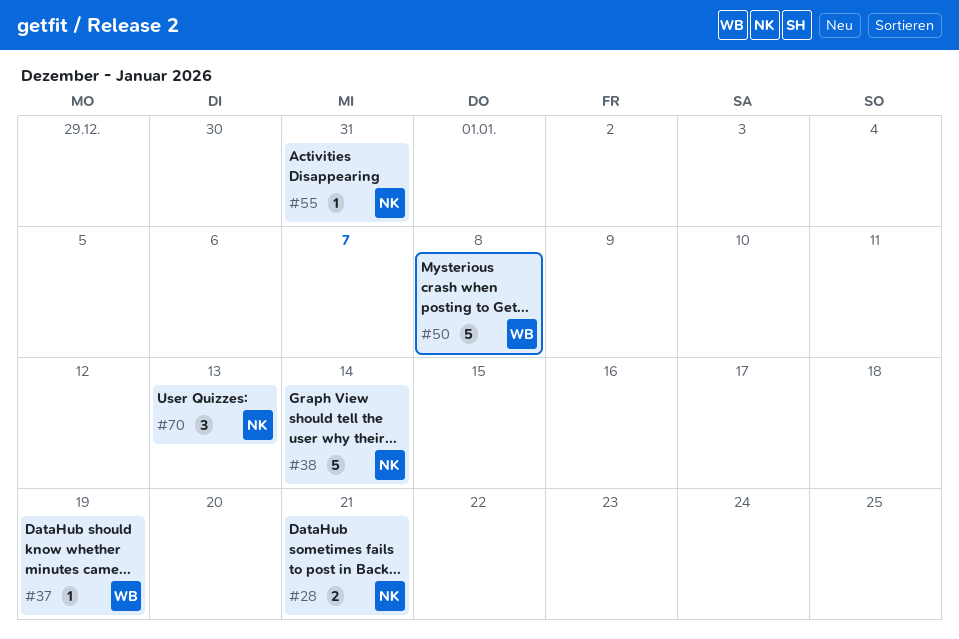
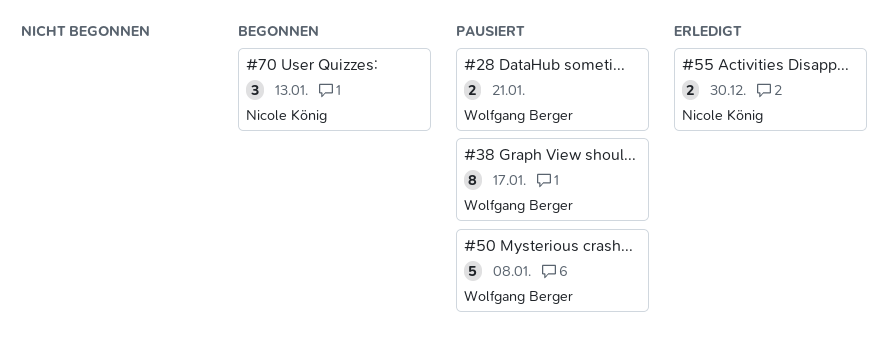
#28, owner: Nicole König -> Wolfgang Berger
#37: present -> none
#38, owner: Nicole König -> Wolfgang Berger
#38, estimate: 5 -> 8
#38, due: Jan 14 -> Jan 17
#55, estimate: 1 -> 2
#55, due: Dec 31 -> Dec 30

